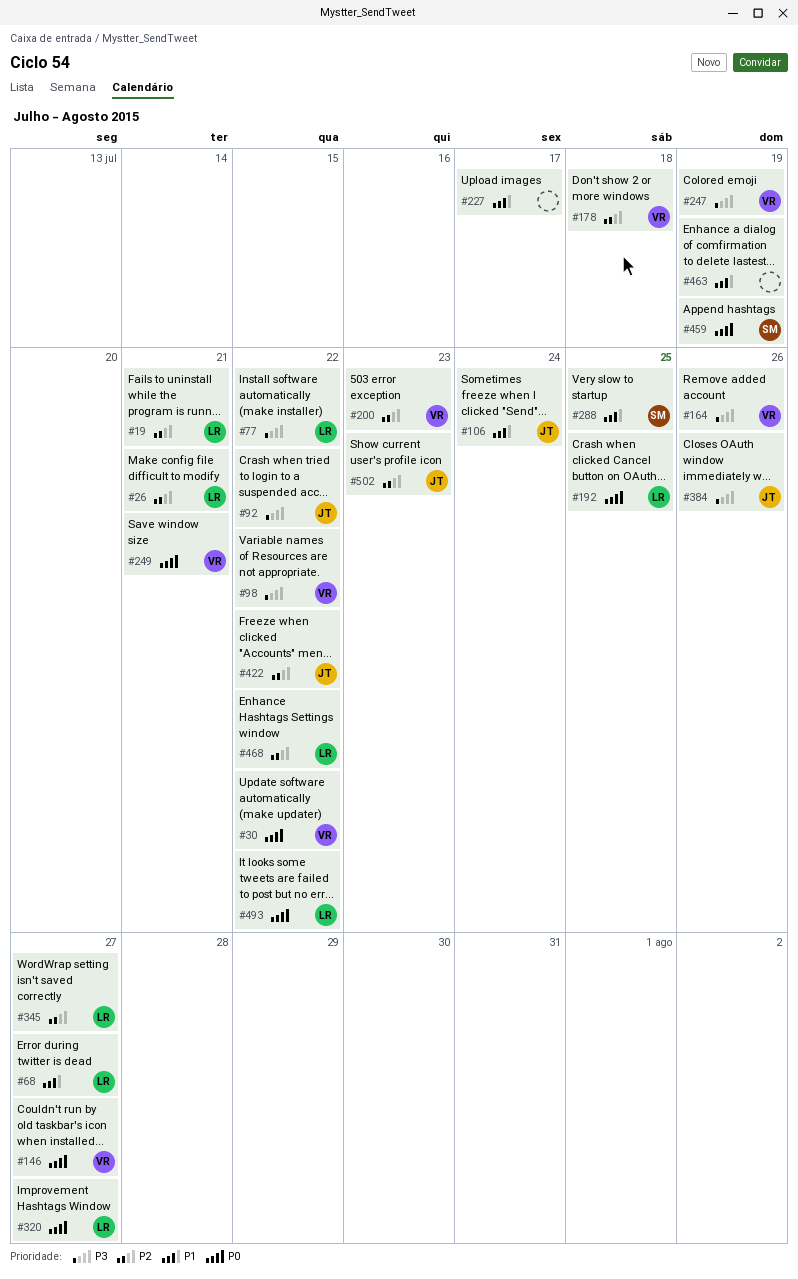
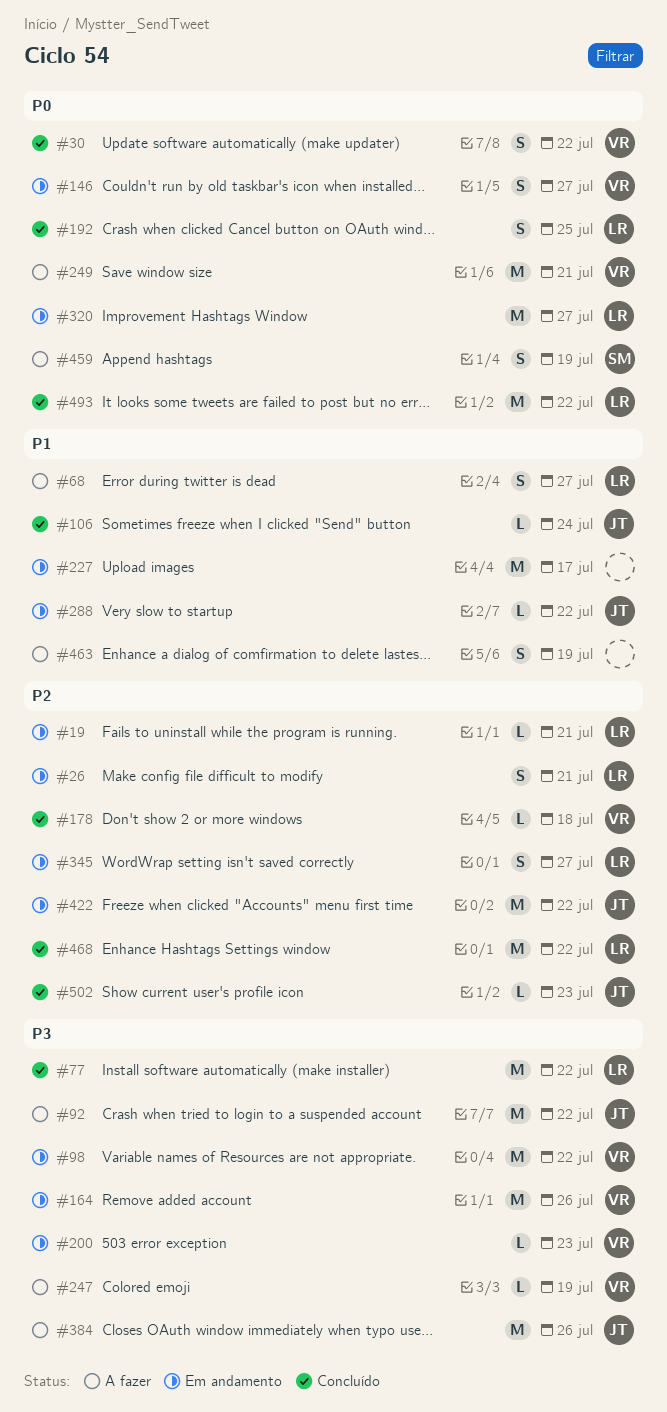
#200, priority: P2 -> P3
#288, owner: SM -> JT
#288, due: Jul 25 -> Jul 22

